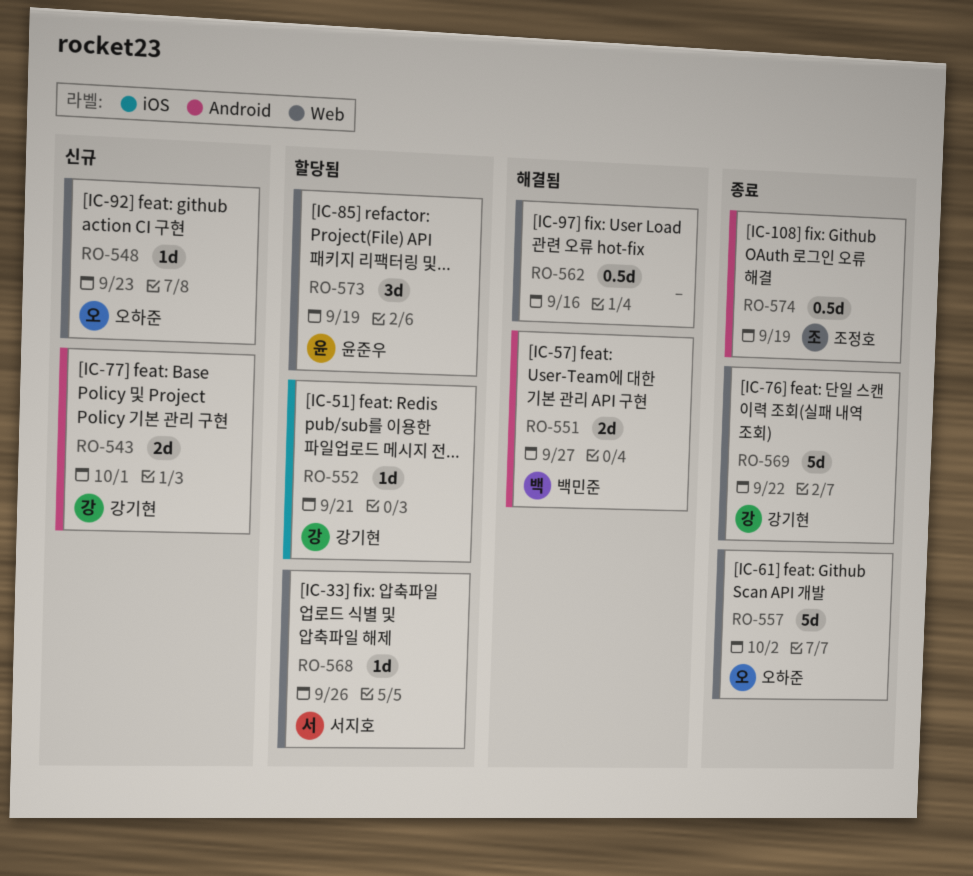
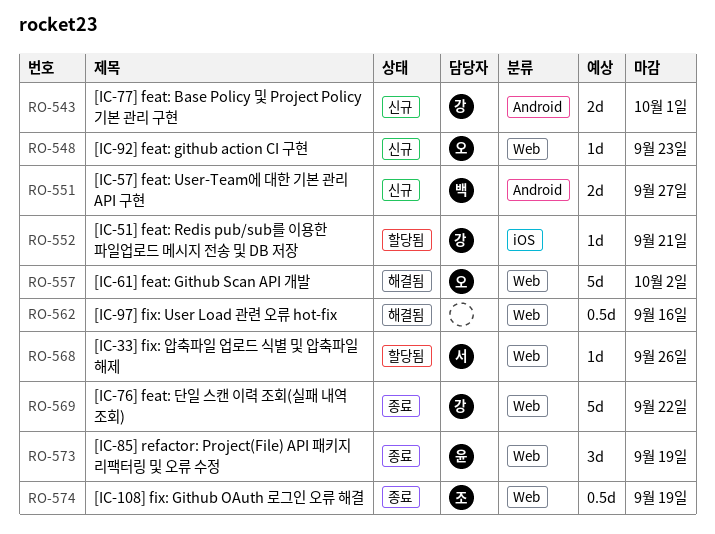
RO-551, status: 해결됨 -> 신규
RO-557, status: 종료 -> 해결됨
RO-573, status: 할당됨 -> 종료
RO-574, label: Android -> Web

